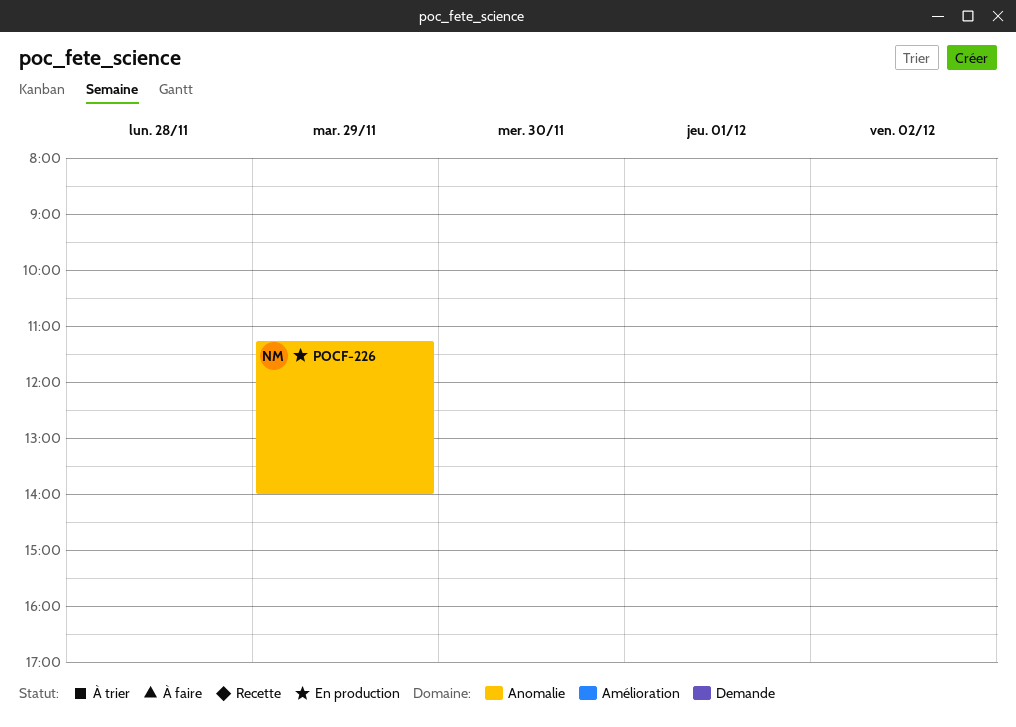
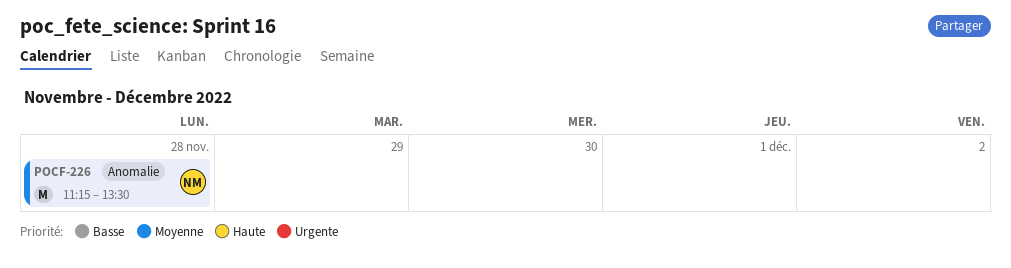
POCF-226, day: Nov 29 -> Nov 28
POCF-226, ends: 14:00 -> 13:30

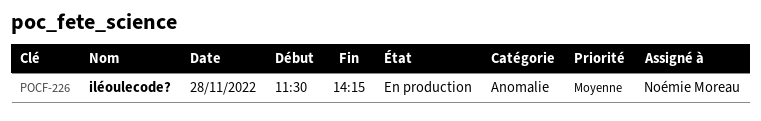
POCF-226, begins: 11:15 -> 11:30
POCF-226, ends: 13:30 -> 14:15

